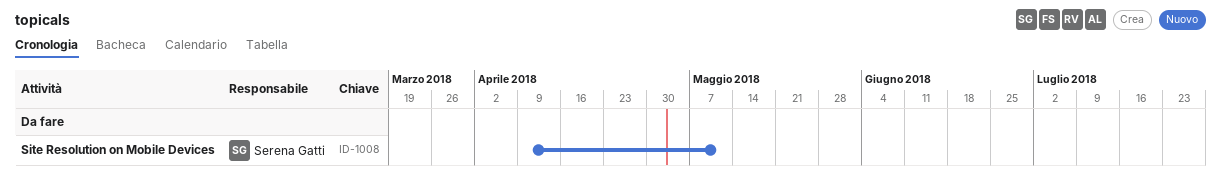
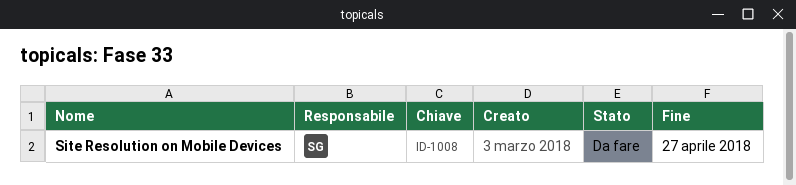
ID-1008, due: May 11 -> Apr 27

